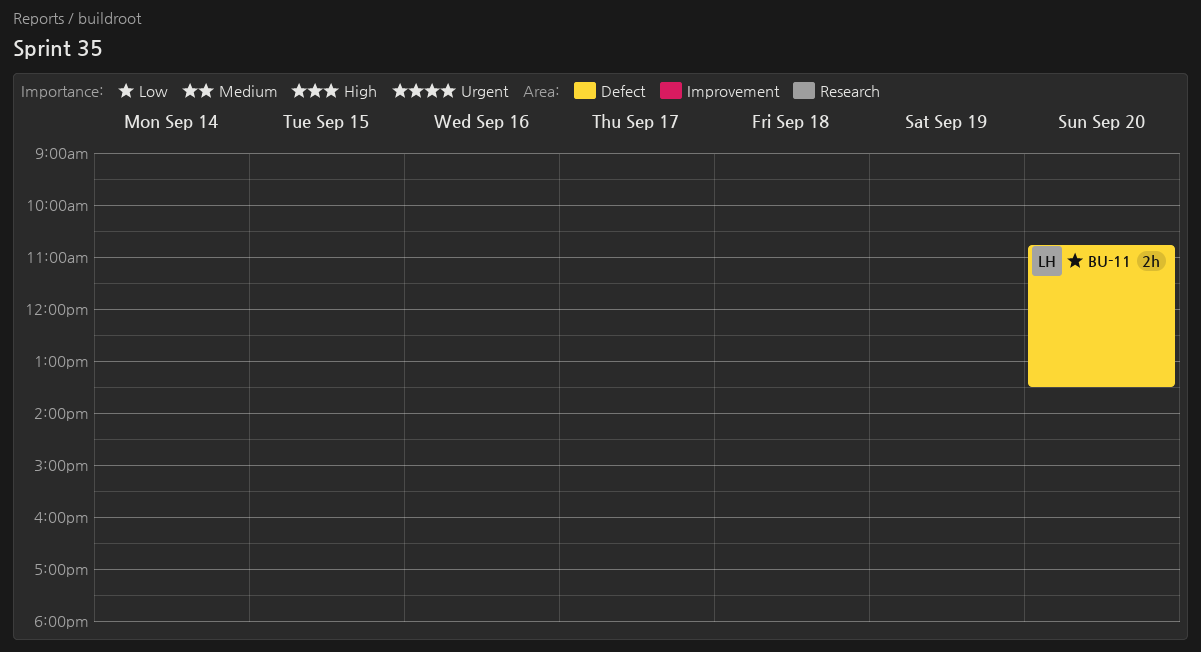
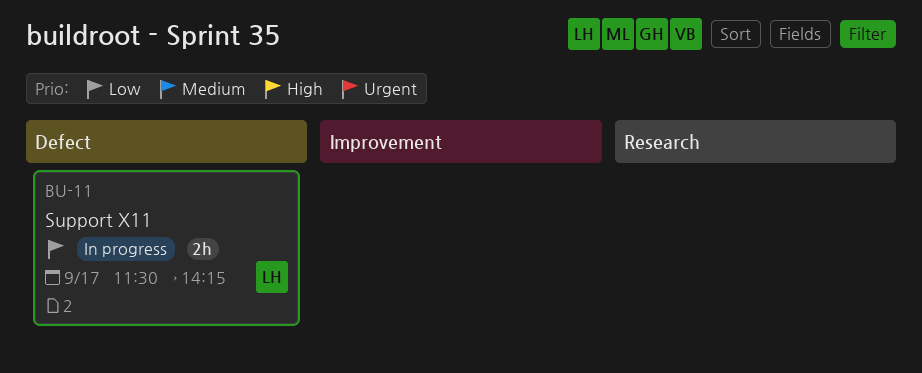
BU-11, day: Sep 20 -> Sep 17
BU-11, begins: 10:45 -> 11:30
BU-11, ends: 13:30 -> 14:15

